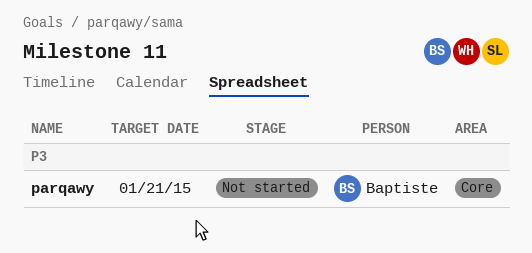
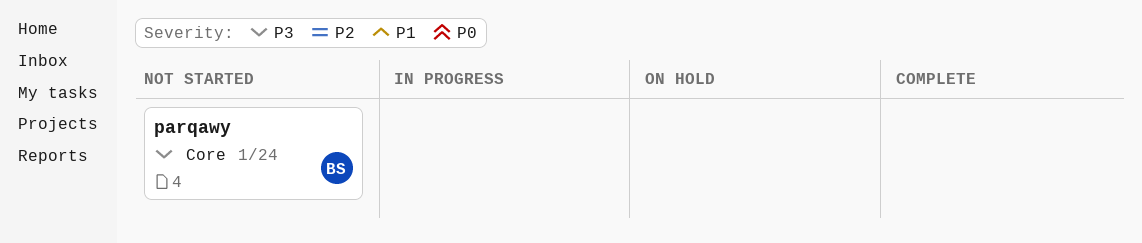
parqawy, due: Jan 21 -> Jan 24

